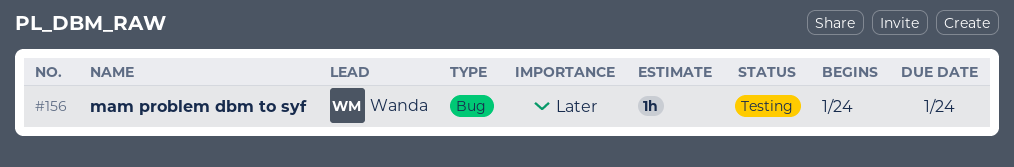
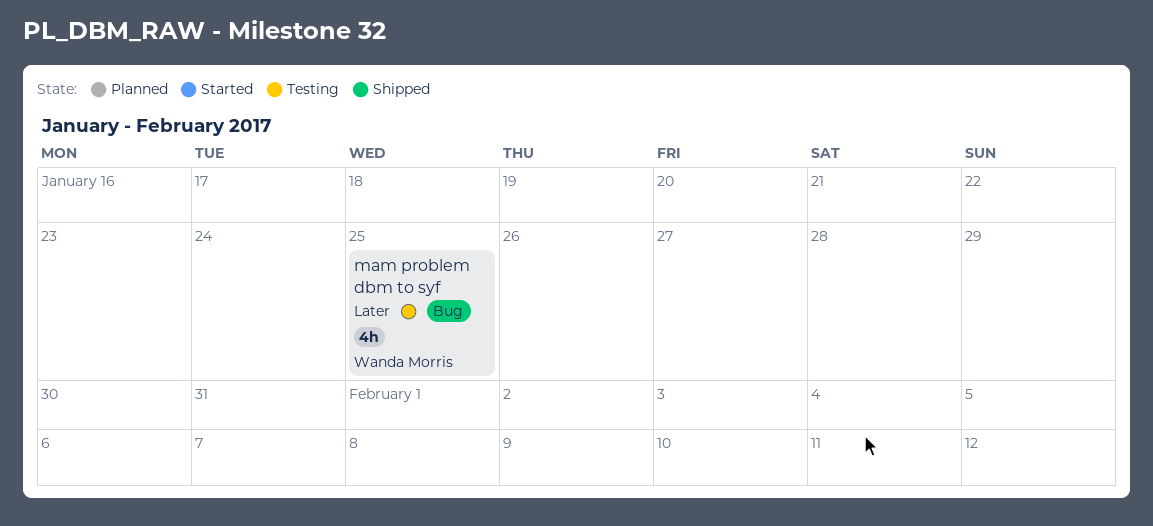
mam problem dbm to syf, estimate: 1h -> 4h
mam problem dbm to syf, due: Jan 24 -> Jan 25

